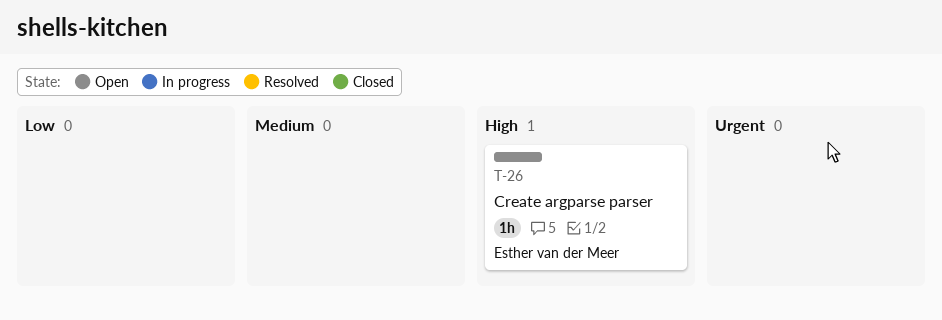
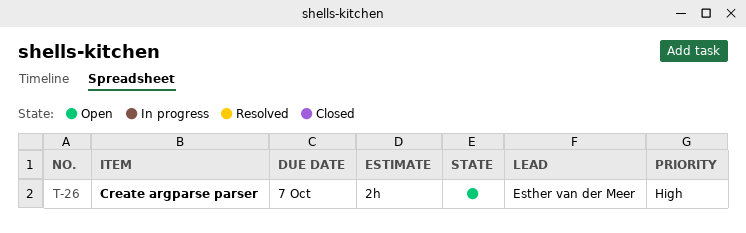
T-26, estimate: 1h -> 2h

